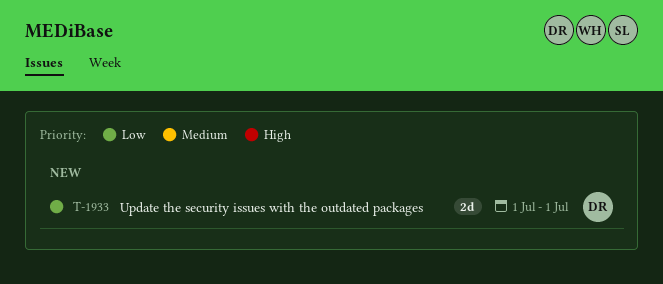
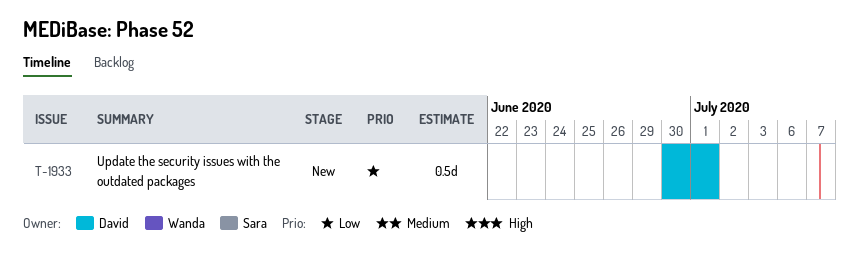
T-1933, estimate: 2d -> 0.5d
T-1933, start: Jul 1 -> Jun 30

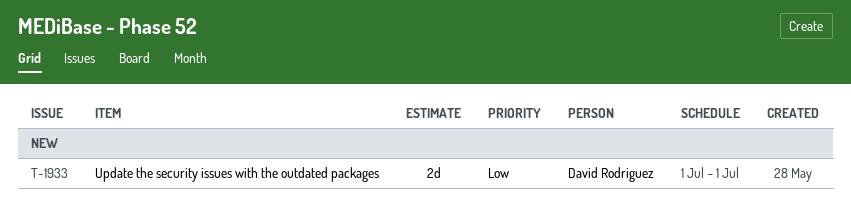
T-1933, estimate: 0.5d -> 2d
T-1933, start: Jun 30 -> Jul 1

